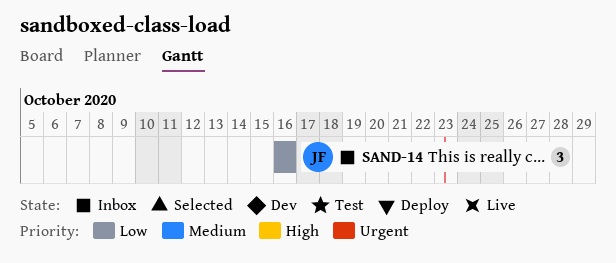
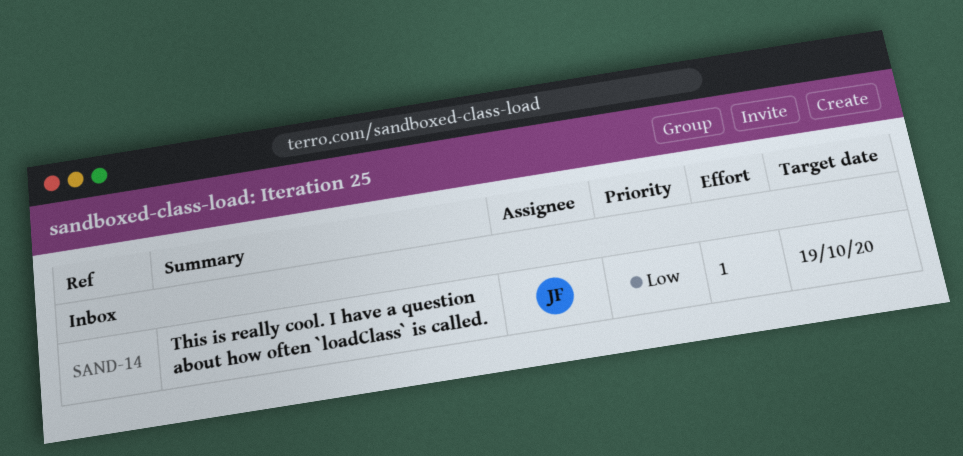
SAND-14, estimate: 3 -> 1
SAND-14, due: Oct 16 -> Oct 19

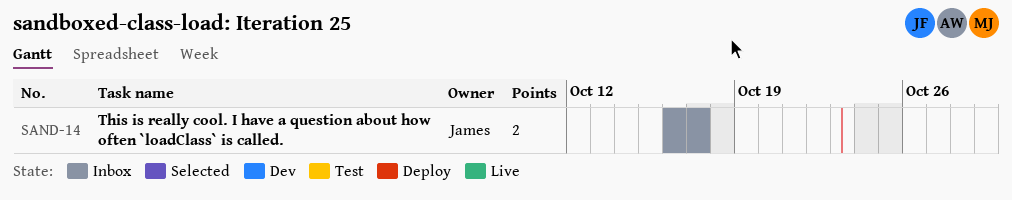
SAND-14, estimate: 1 -> 2
SAND-14, due: Oct 19 -> Oct 17

